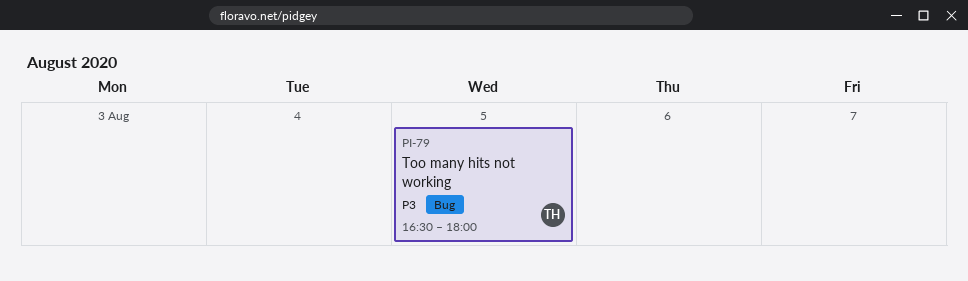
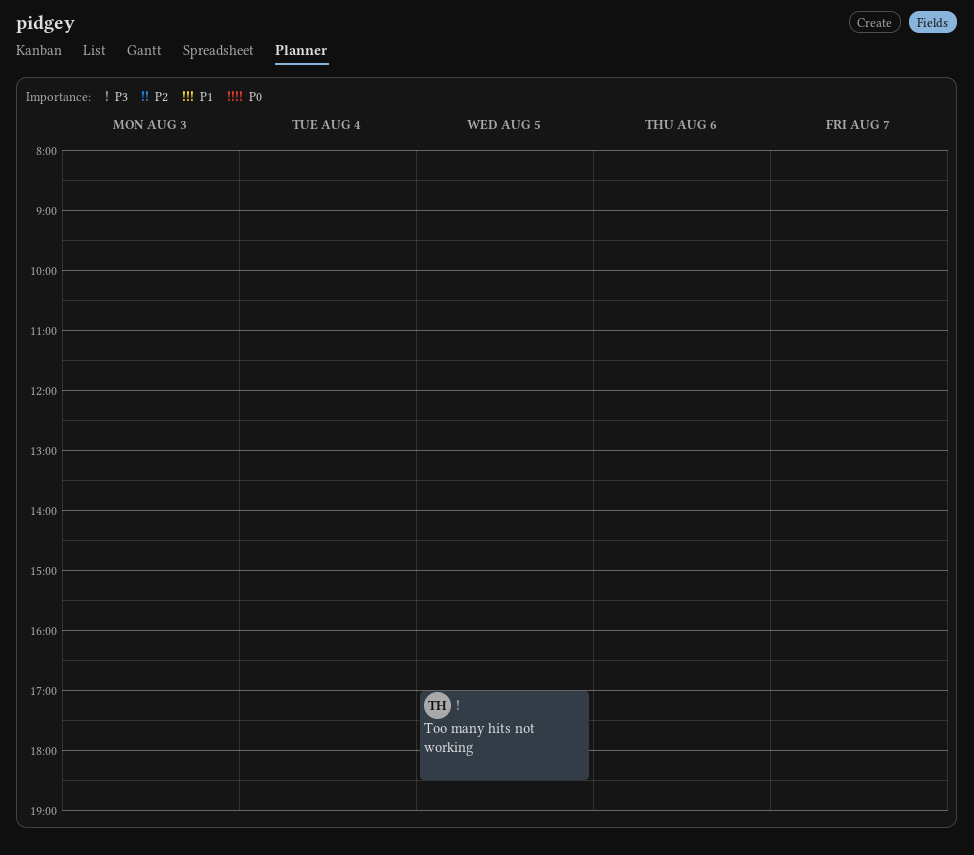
Too many hits not working, begins: 16:30 -> 17:00
Too many hits not working, ends: 18:00 -> 18:30

